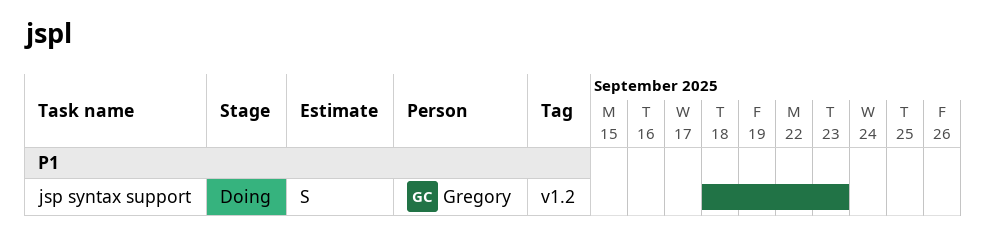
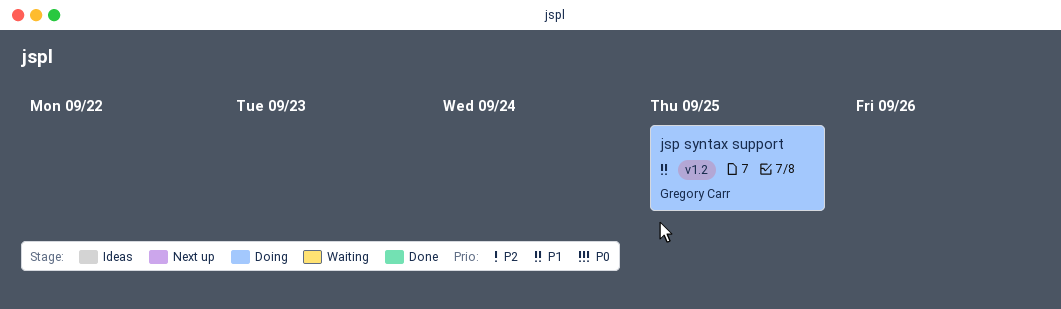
jsp syntax support, due: Sep 23 -> Sep 25

